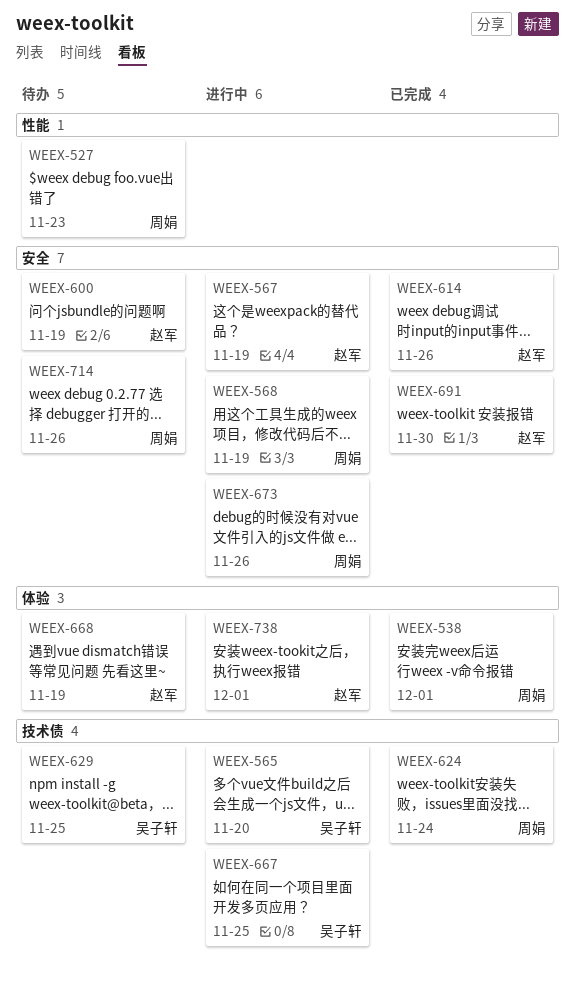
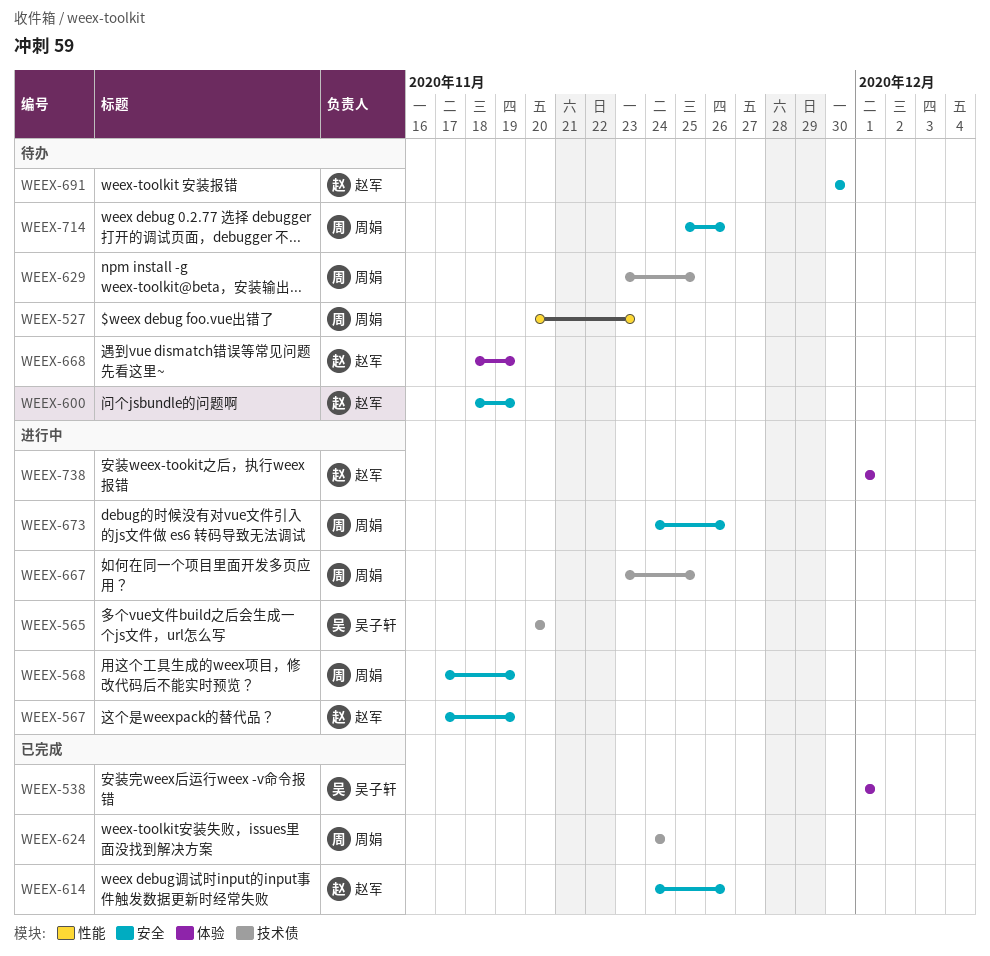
WEEX-538, owner: 周娟 -> 吴子轩
WEEX-629, owner: 吴子轩 -> 周娟
WEEX-667, owner: 吴子轩 -> 周娟
WEEX-691, status: 已完成 -> 待办

